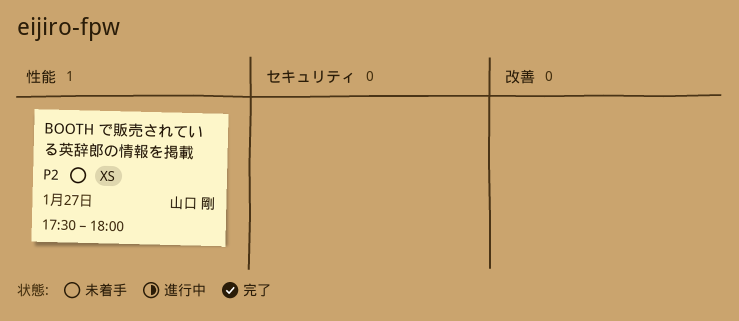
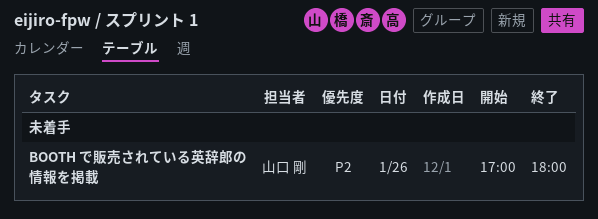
BOOTH で販売されている英辞郎の情報を掲載, day: Jan 27 -> Jan 26
BOOTH で販売されている英辞郎の情報を掲載, begins: 17:30 -> 17:00

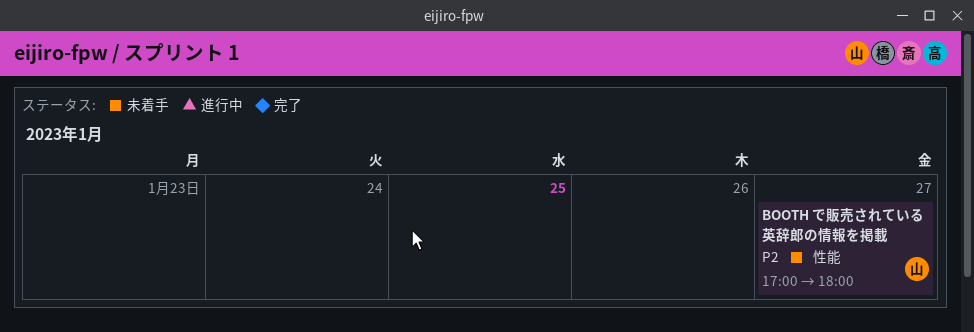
BOOTH で販売されている英辞郎の情報を掲載, day: Jan 26 -> Jan 27

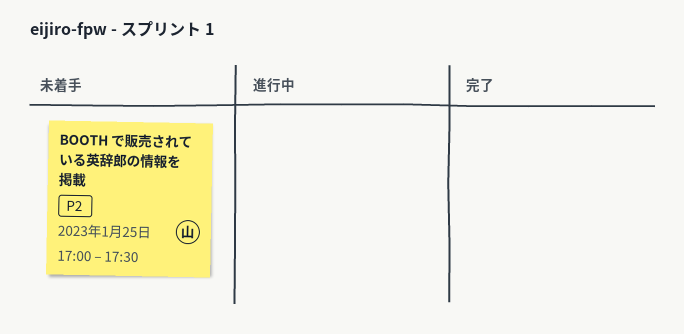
BOOTH で販売されている英辞郎の情報を掲載, day: Jan 27 -> Jan 25
BOOTH で販売されている英辞郎の情報を掲載, ends: 18:00 -> 17:30

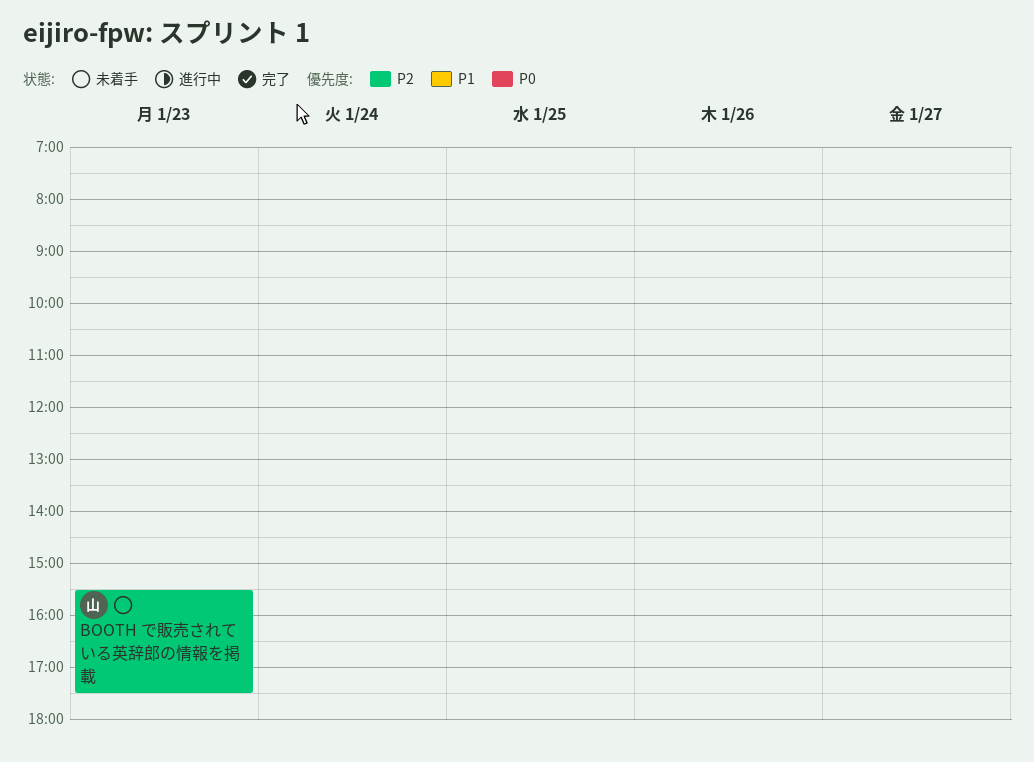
BOOTH で販売されている英辞郎の情報を掲載, day: Jan 25 -> Jan 23
BOOTH で販売されている英辞郎の情報を掲載, begins: 17:00 -> 15:30

